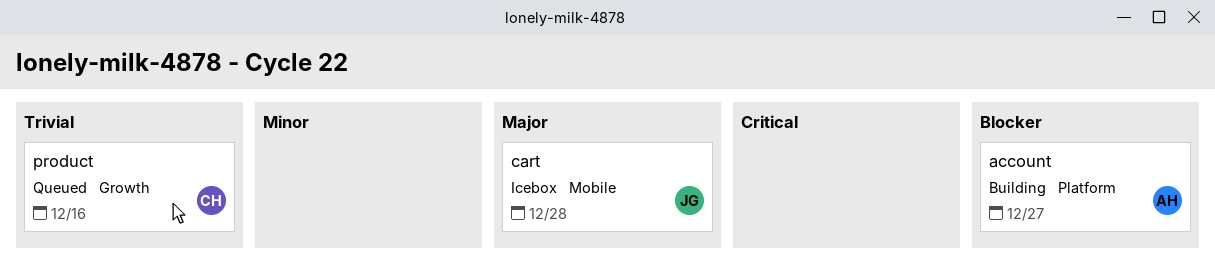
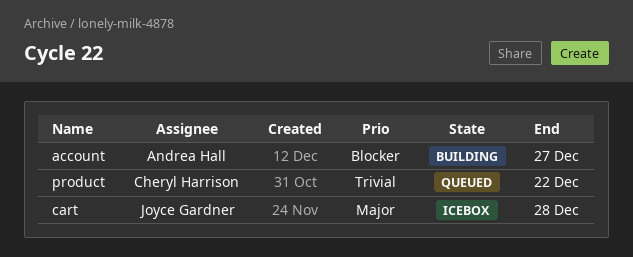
product, due: Dec 16 -> Dec 22

